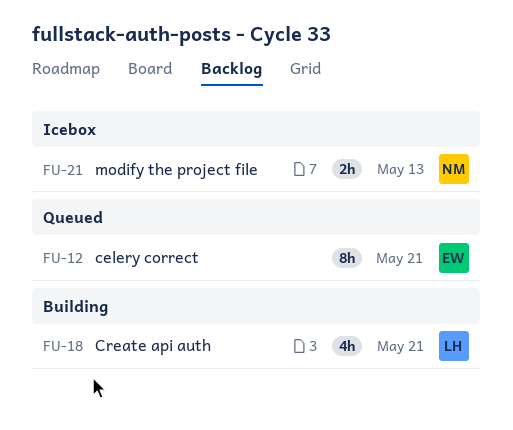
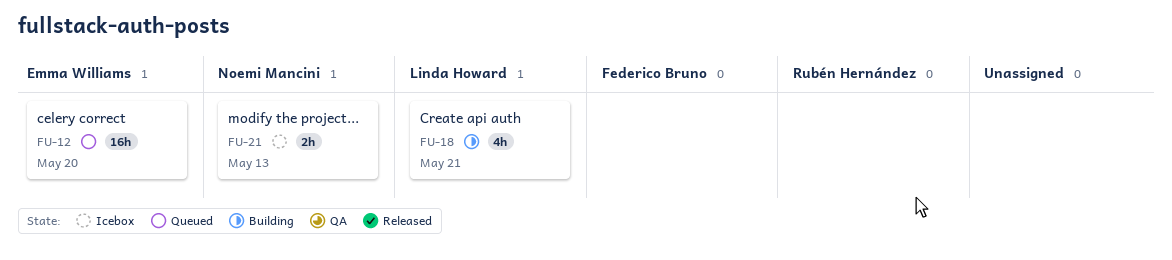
FU-12, estimate: 8h -> 16h
FU-12, due: May 21 -> May 20

